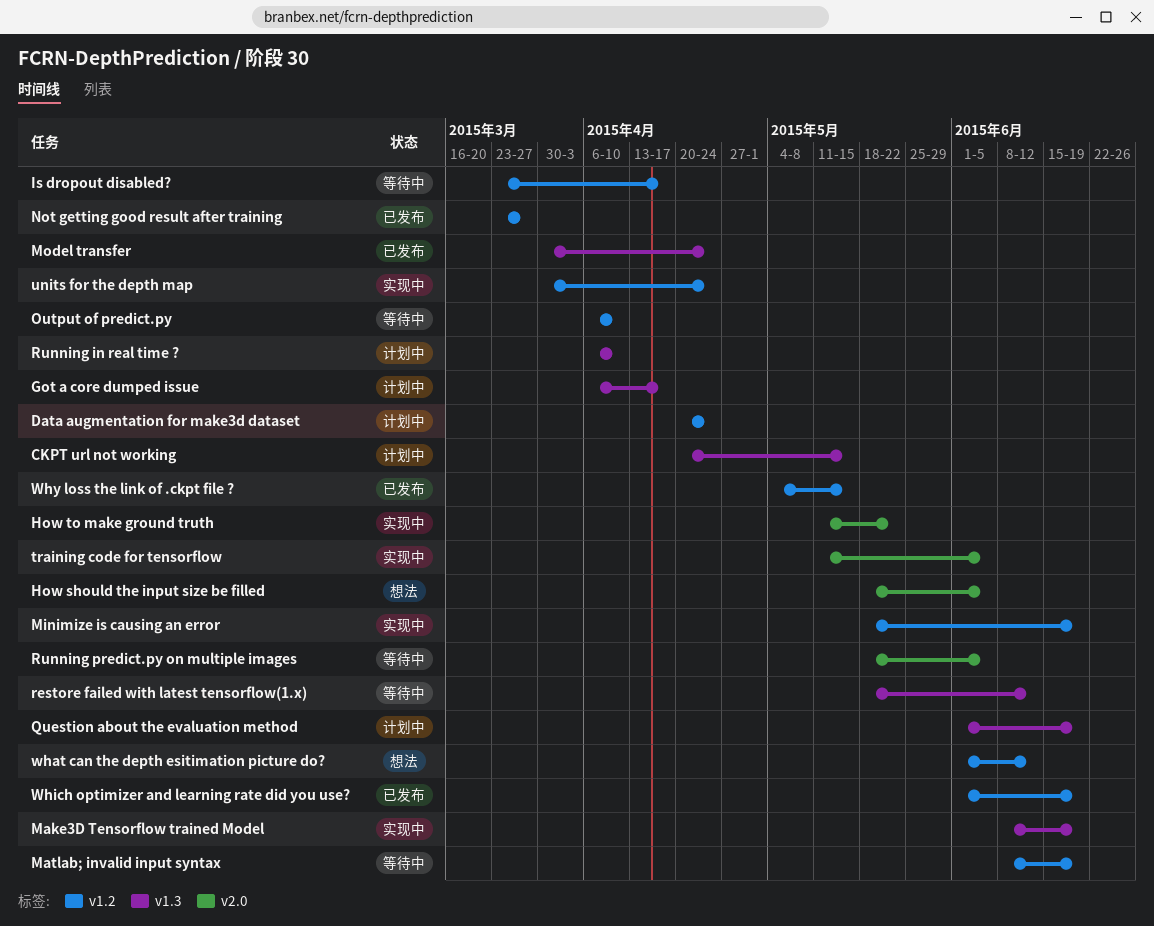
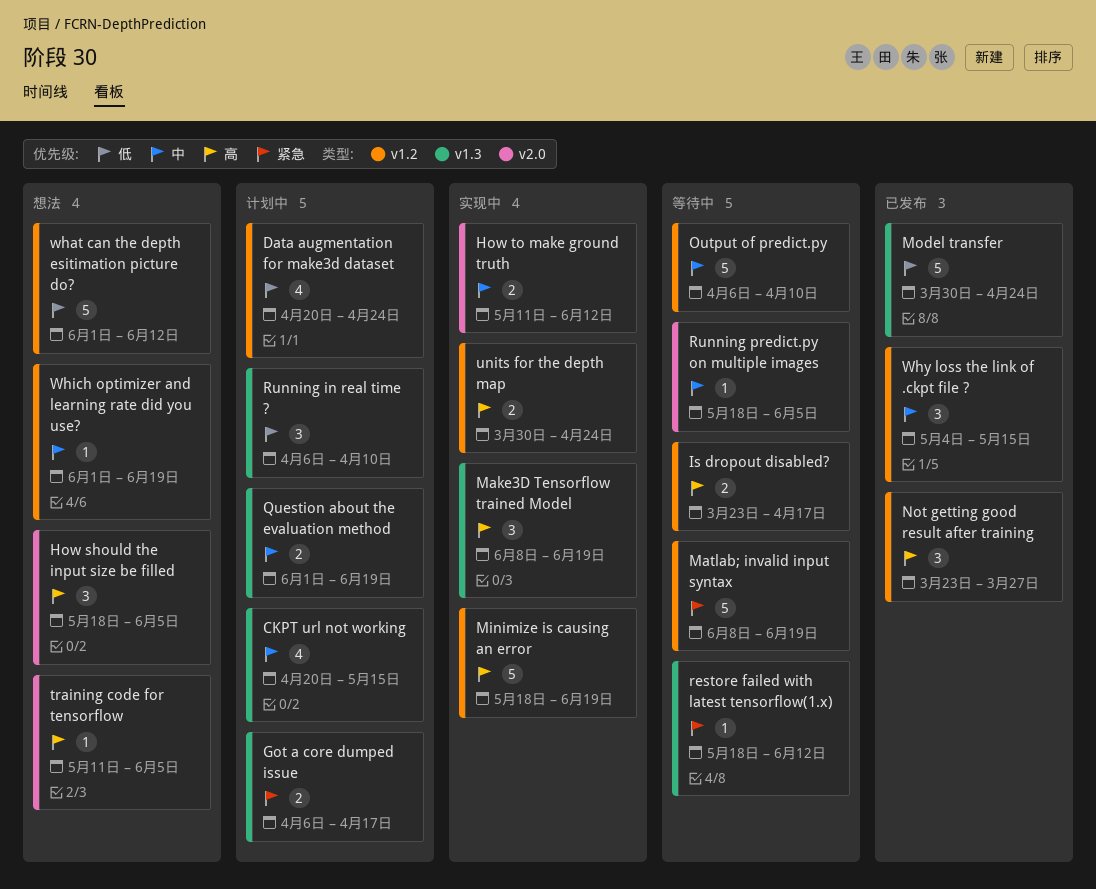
How to make ground truth, due: May 22 -> Jun 12
training code for tensorflow, status: 实现中 -> 想法
Which optimizer and learning rate did you use?, status: 已发布 -> 想法

